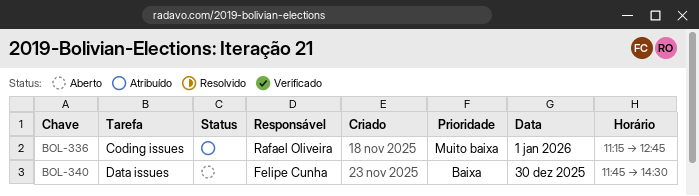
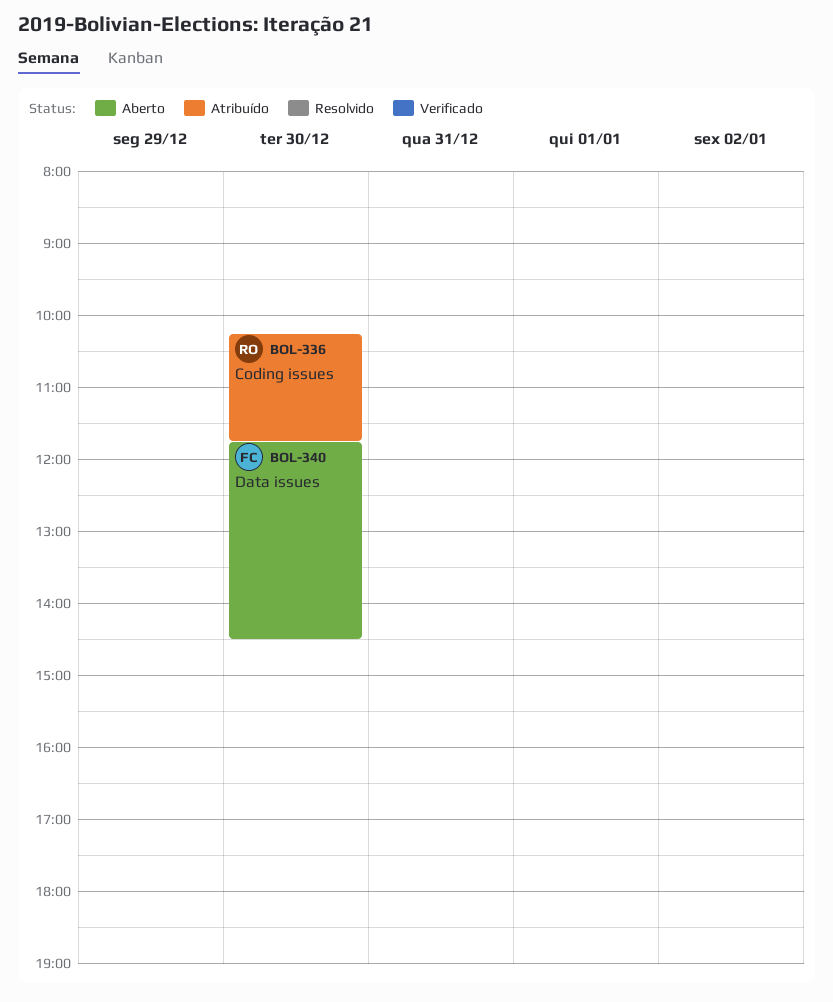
BOL-336, day: Jan 1 -> Dec 30
BOL-336, begins: 11:15 -> 10:15
BOL-336, ends: 12:45 -> 11:45

